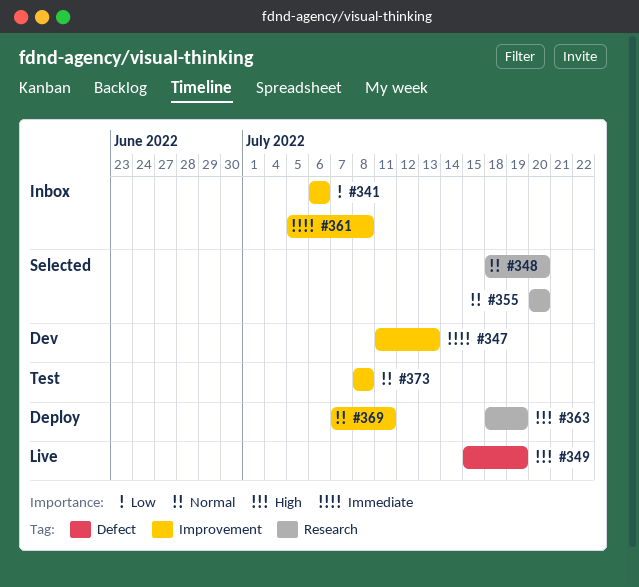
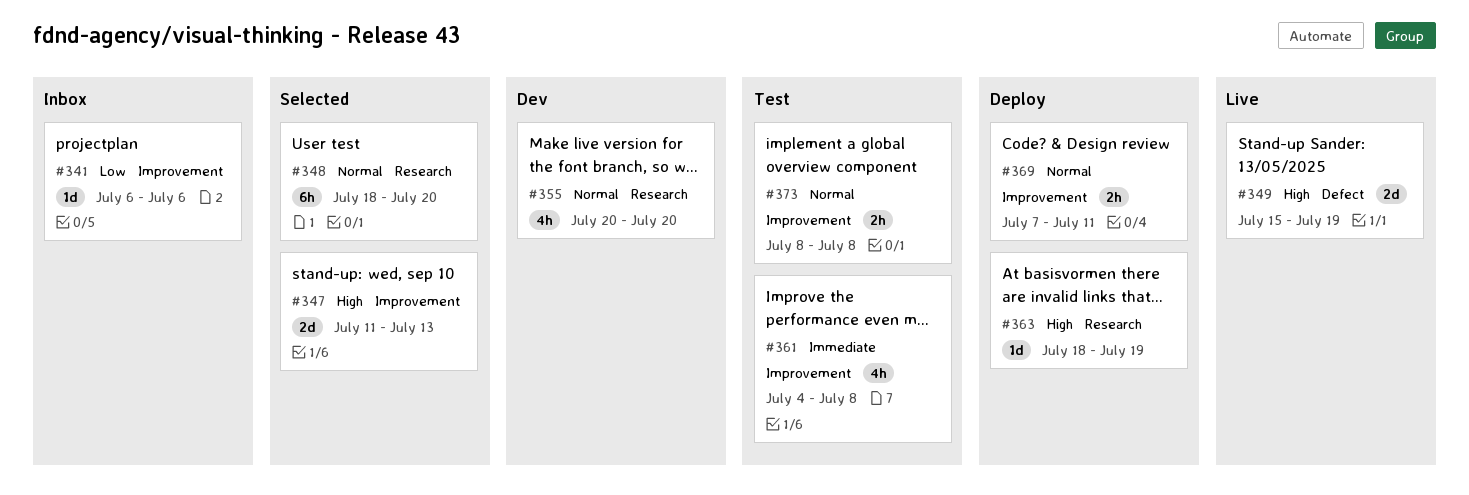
#347, status: Dev -> Selected
#347, priority: Immediate -> High
#355, status: Selected -> Dev
#361, status: Inbox -> Test
#361, start: Jul 5 -> Jul 4

